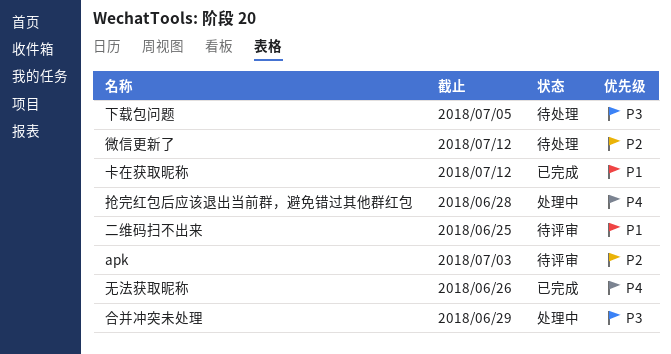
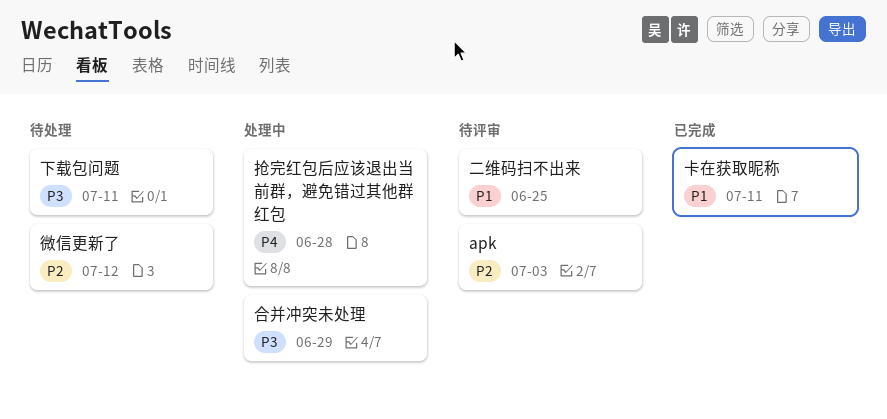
下载包问题, due: Jul 5 -> Jul 11
卡在获取昵称, due: Jul 12 -> Jul 11
无法获取昵称: present -> none

